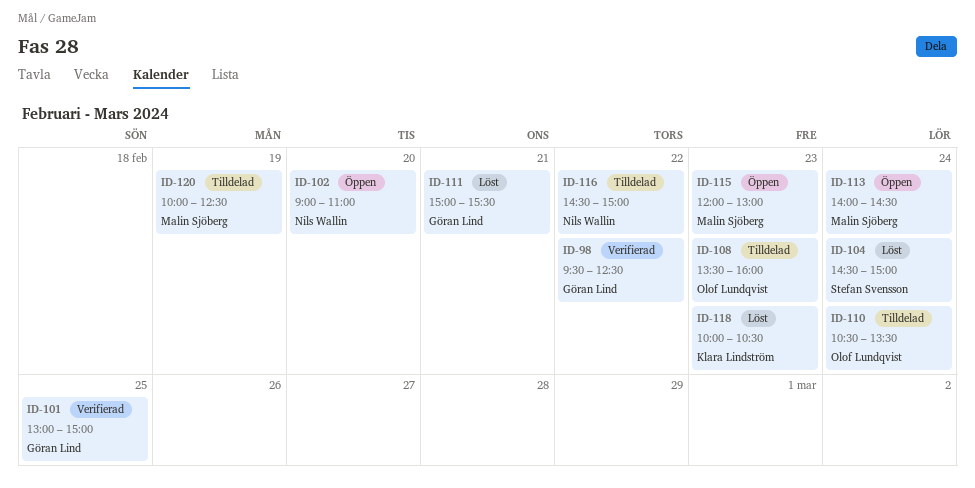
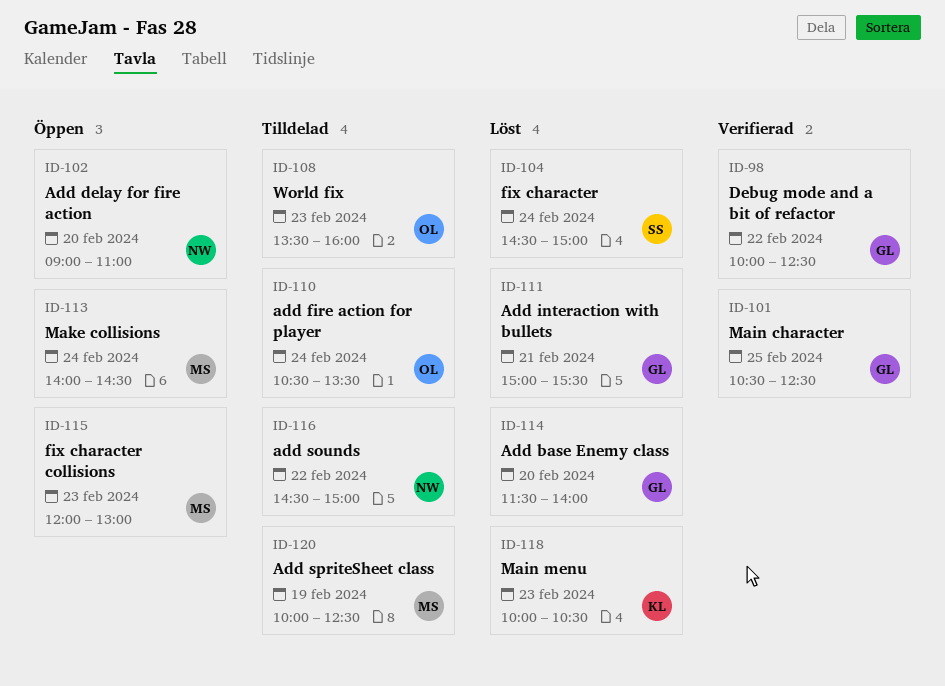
ID-98, begins: 09:30 -> 10:00
ID-101, begins: 13:00 -> 10:30
ID-101, ends: 15:00 -> 12:30
ID-114: none -> present

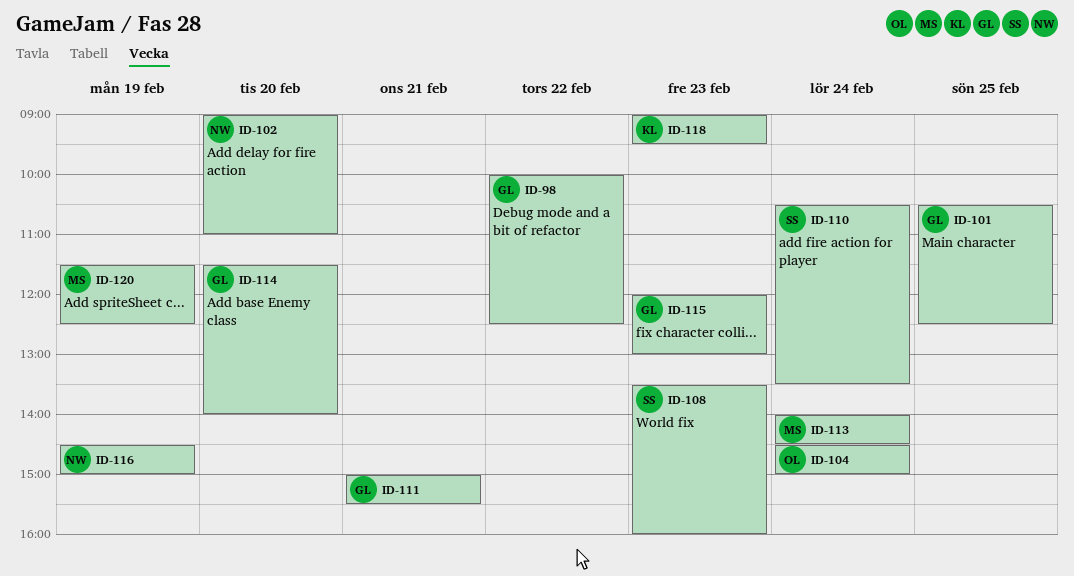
ID-104, owner: SS -> OL
ID-108, owner: OL -> SS
ID-110, owner: OL -> SS
ID-115, owner: MS -> GL
ID-116, day: Feb 22 -> Feb 19
ID-118, begins: 10:00 -> 09:00
ID-118, ends: 10:30 -> 09:30
ID-120, begins: 10:00 -> 11:30

